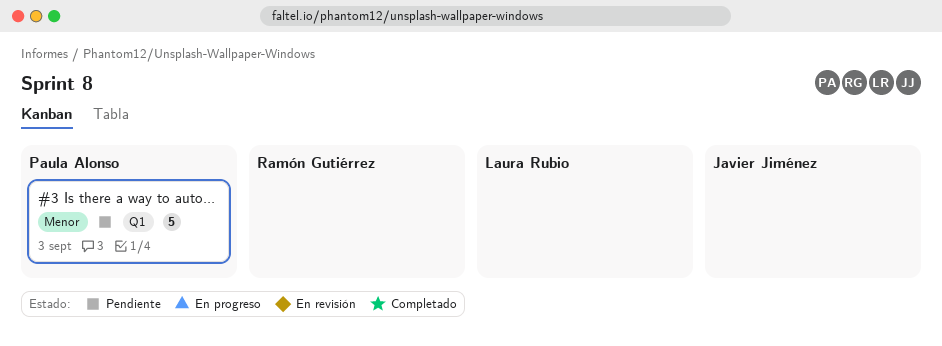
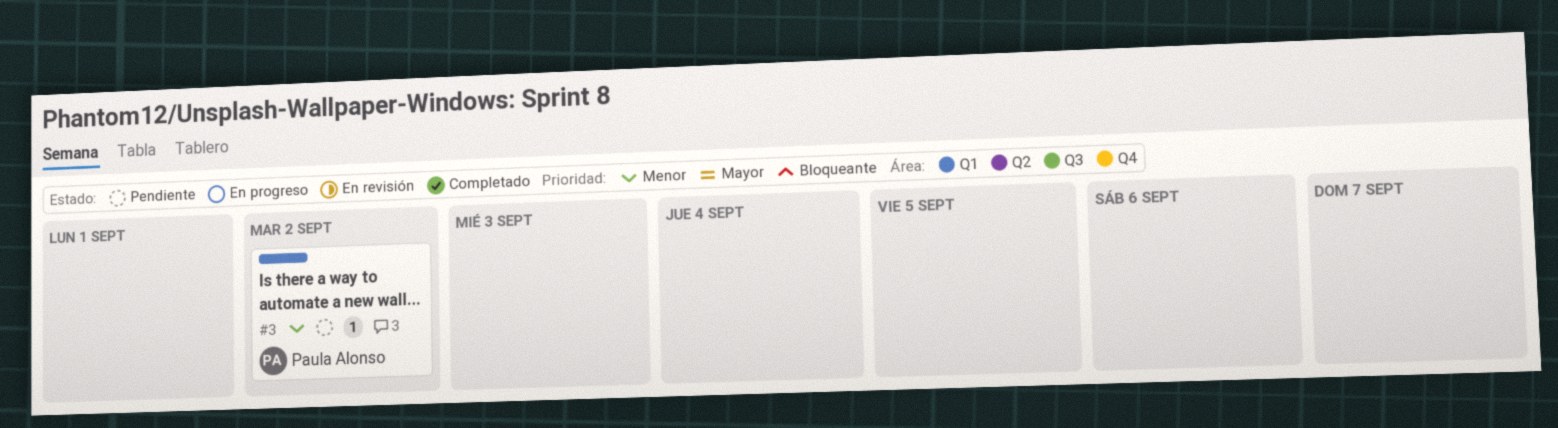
#3, estimate: 5 -> 1
#3, due: Sep 3 -> Sep 2

